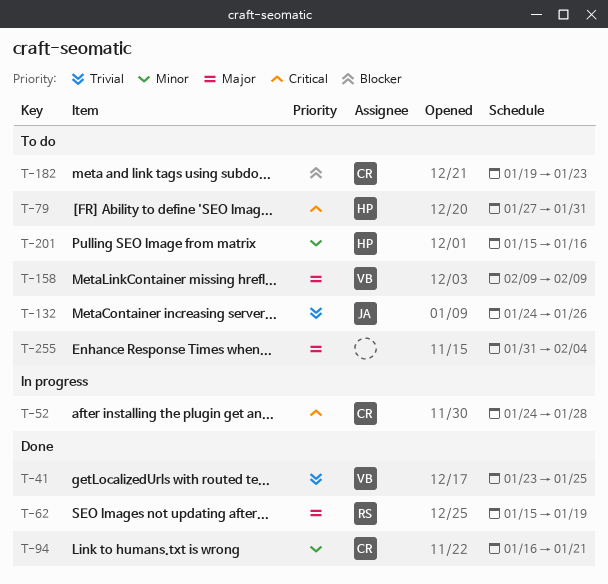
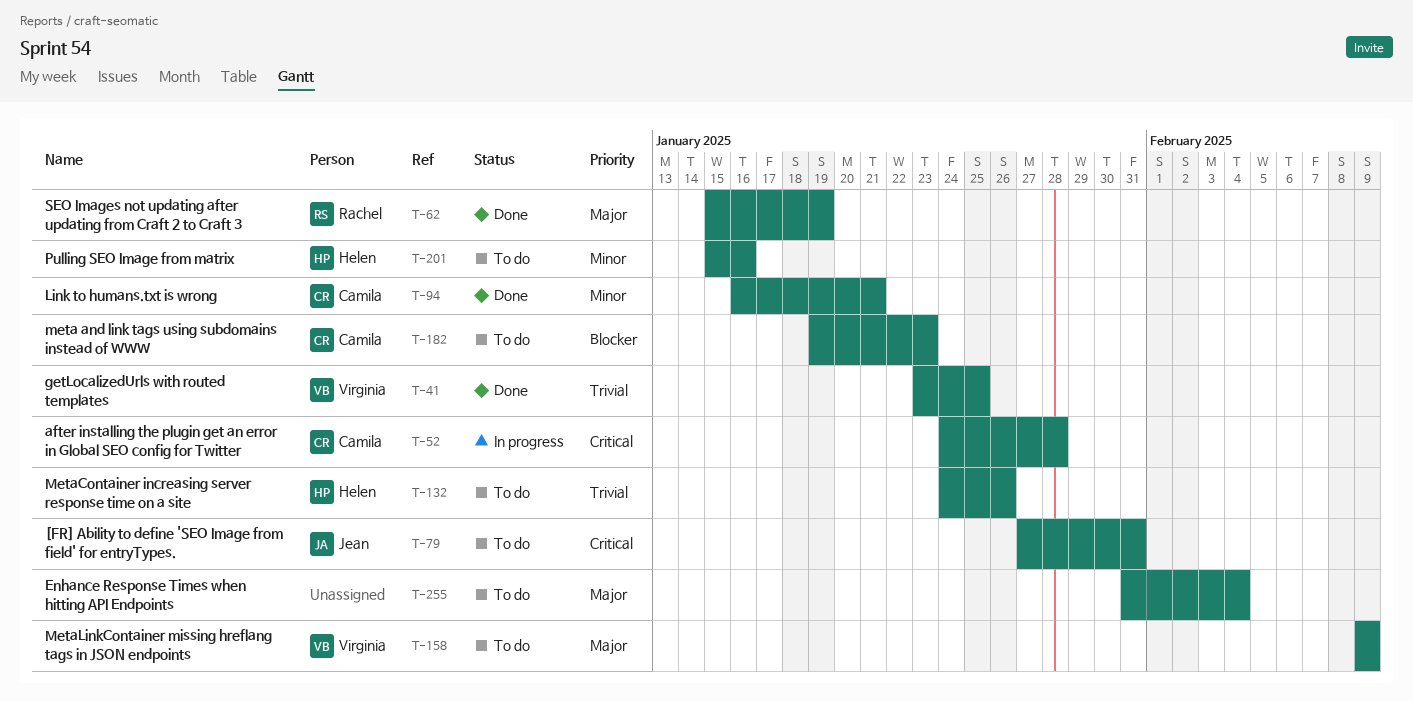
T-79, owner: Helen -> Jean
T-132, owner: Jean -> Helen

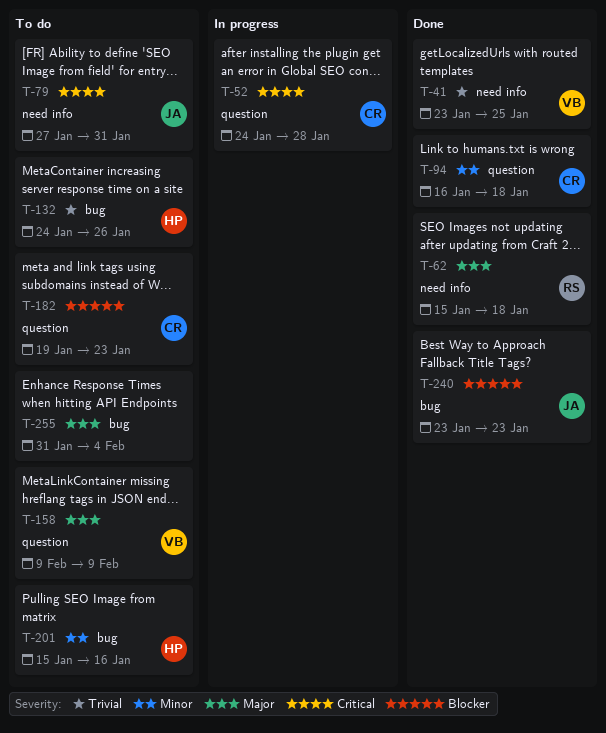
T-62, due: Jan 19 -> Jan 18
T-94, due: Jan 21 -> Jan 18
T-240: none -> present

